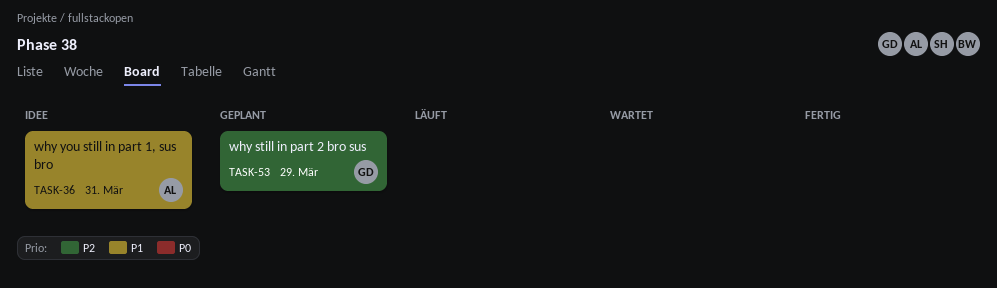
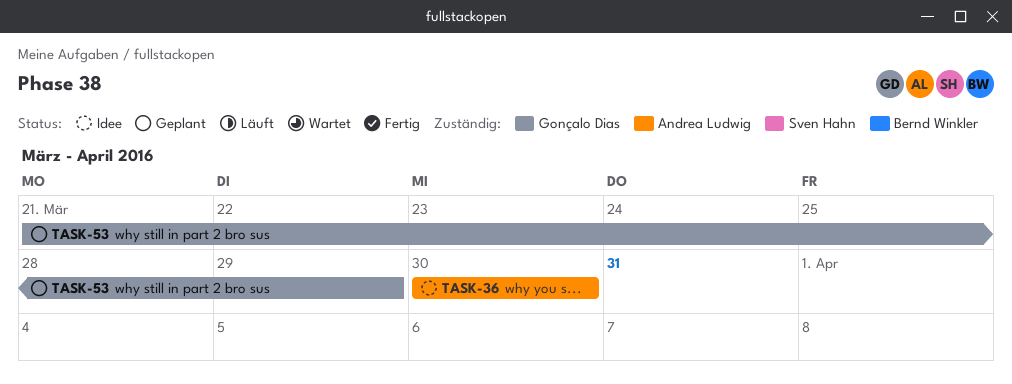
TASK-36, due: Mar 31 -> Mar 30

